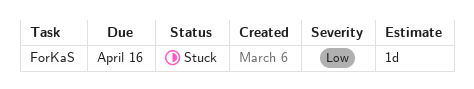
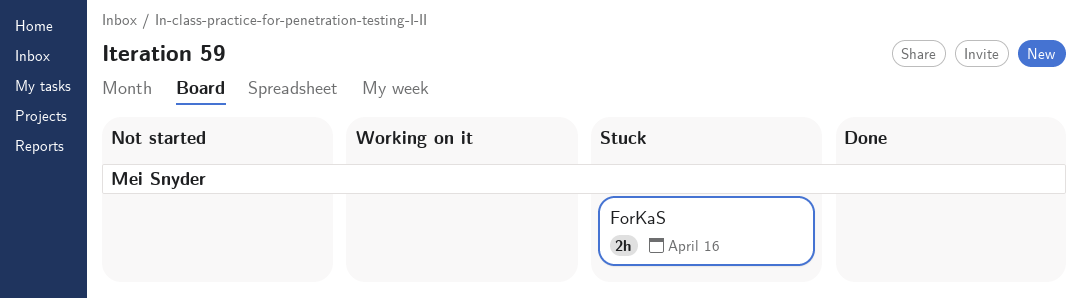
ForKaS, estimate: 1d -> 2h

